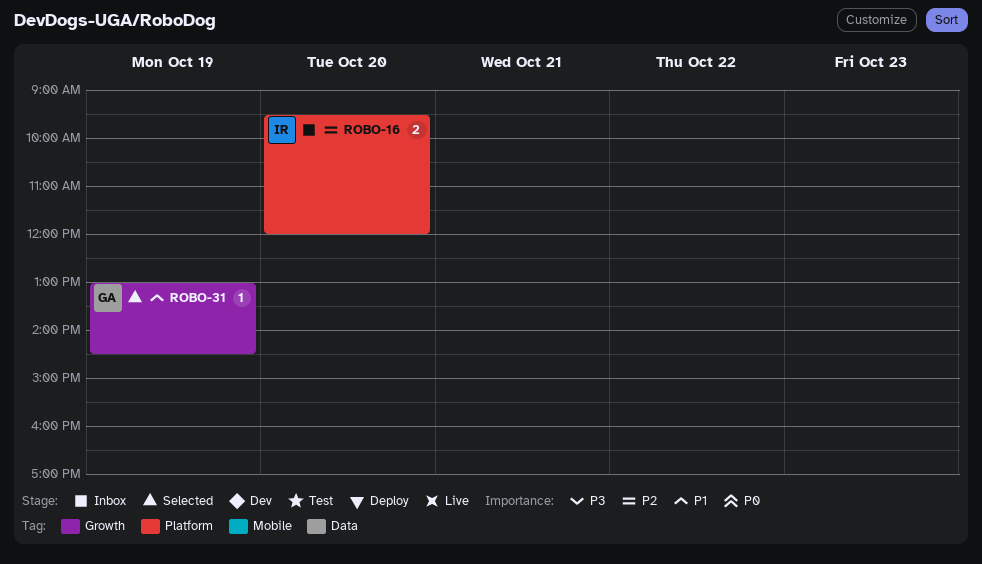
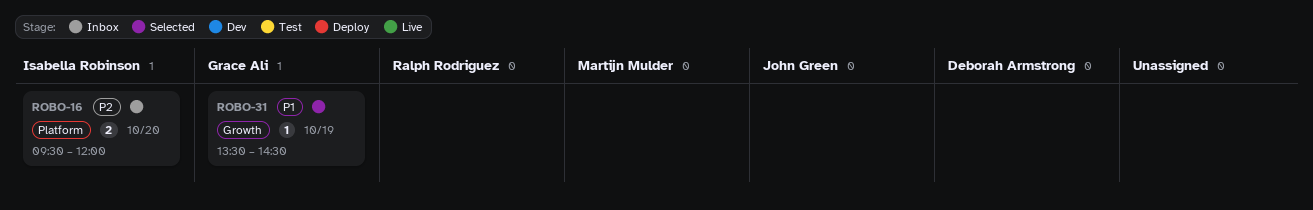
ROBO-31, begins: 13:00 -> 13:30

